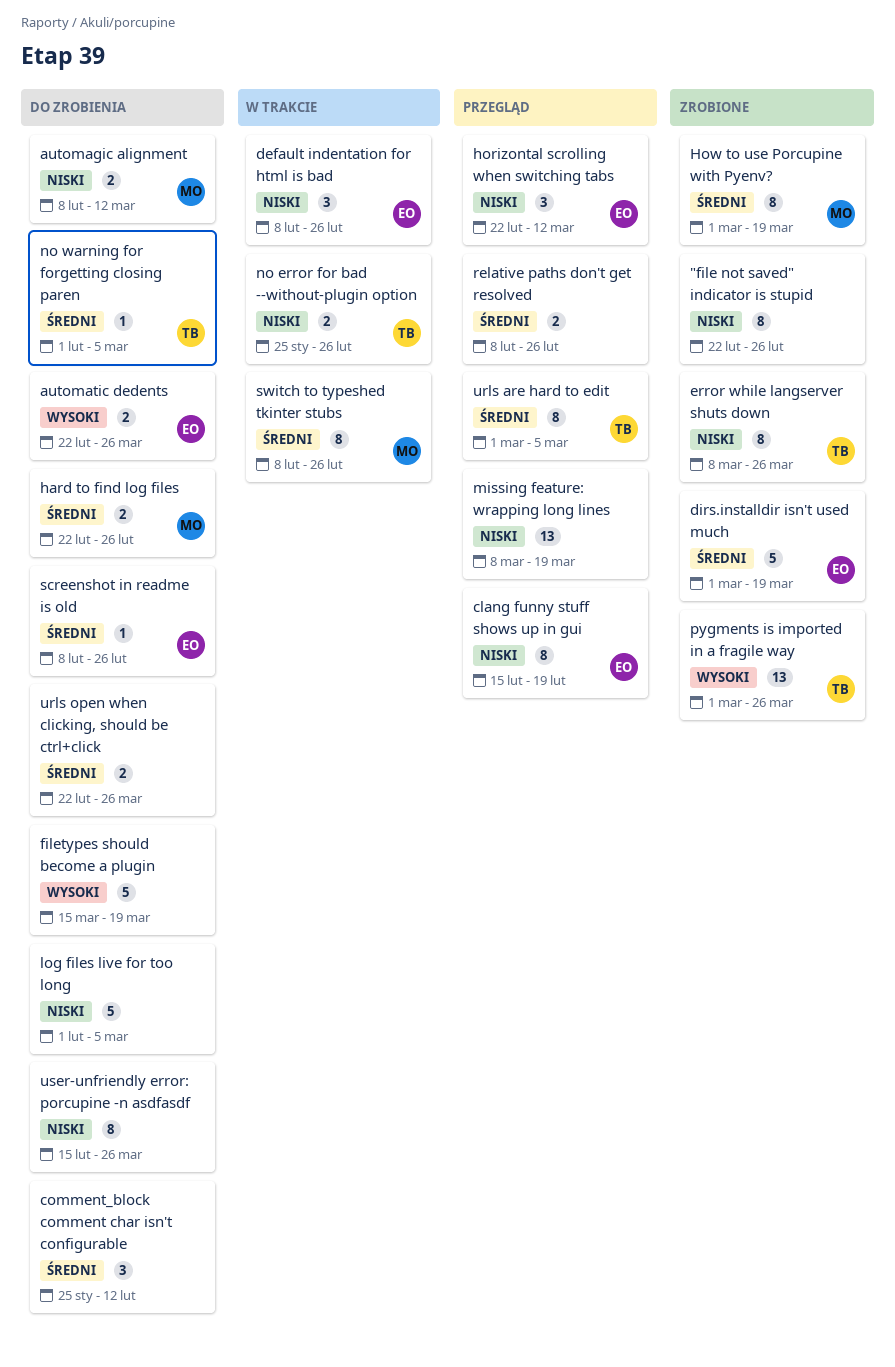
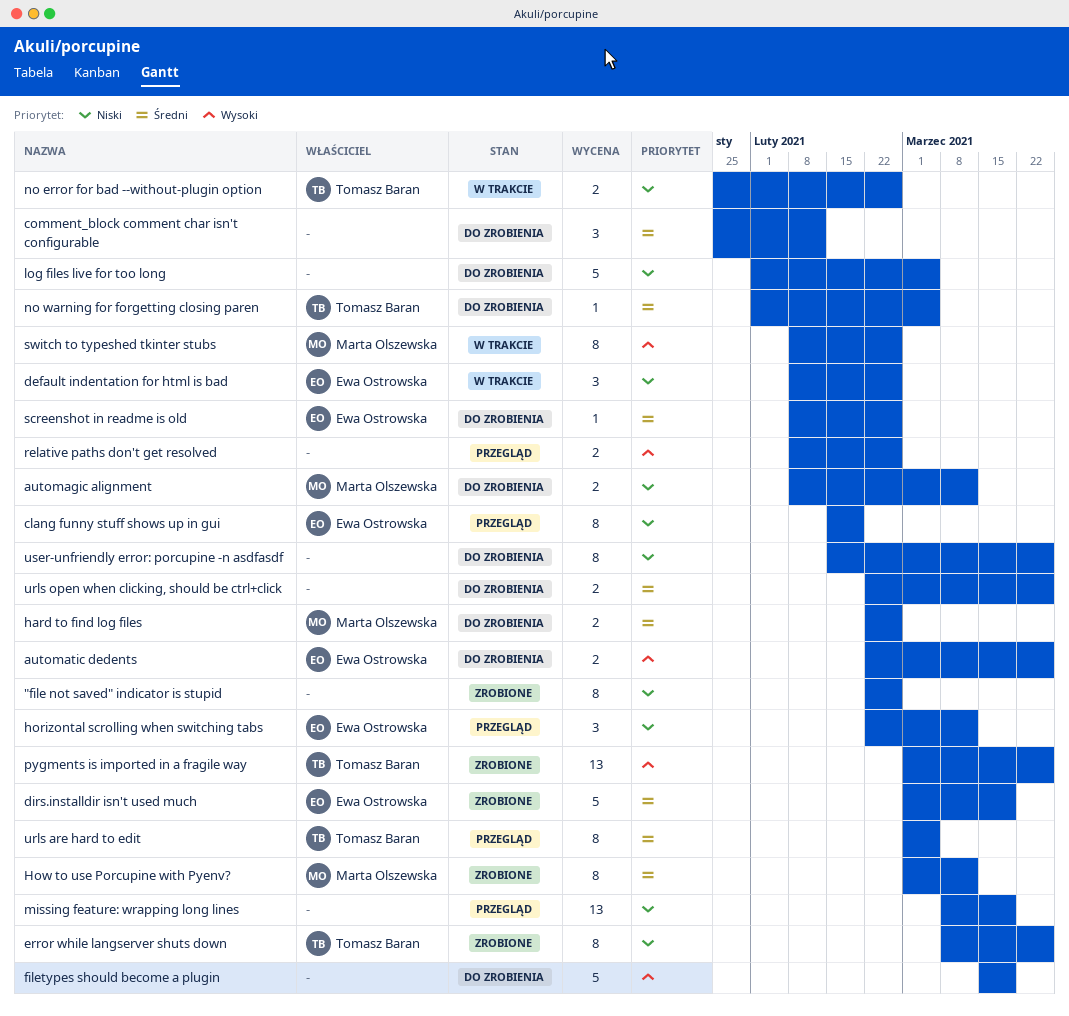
How to use Porcupine with Pyenv?, due: Mar 19 -> Mar 12
relative paths don't get resolved, priority: Średni -> Wysoki
switch to typeshed tkinter stubs, priority: Średni -> Wysoki

